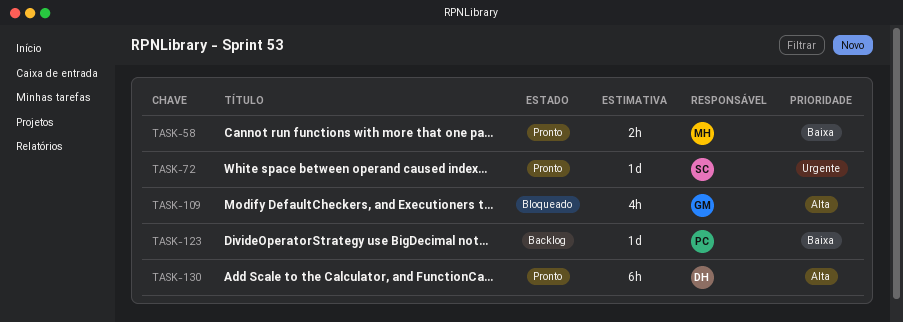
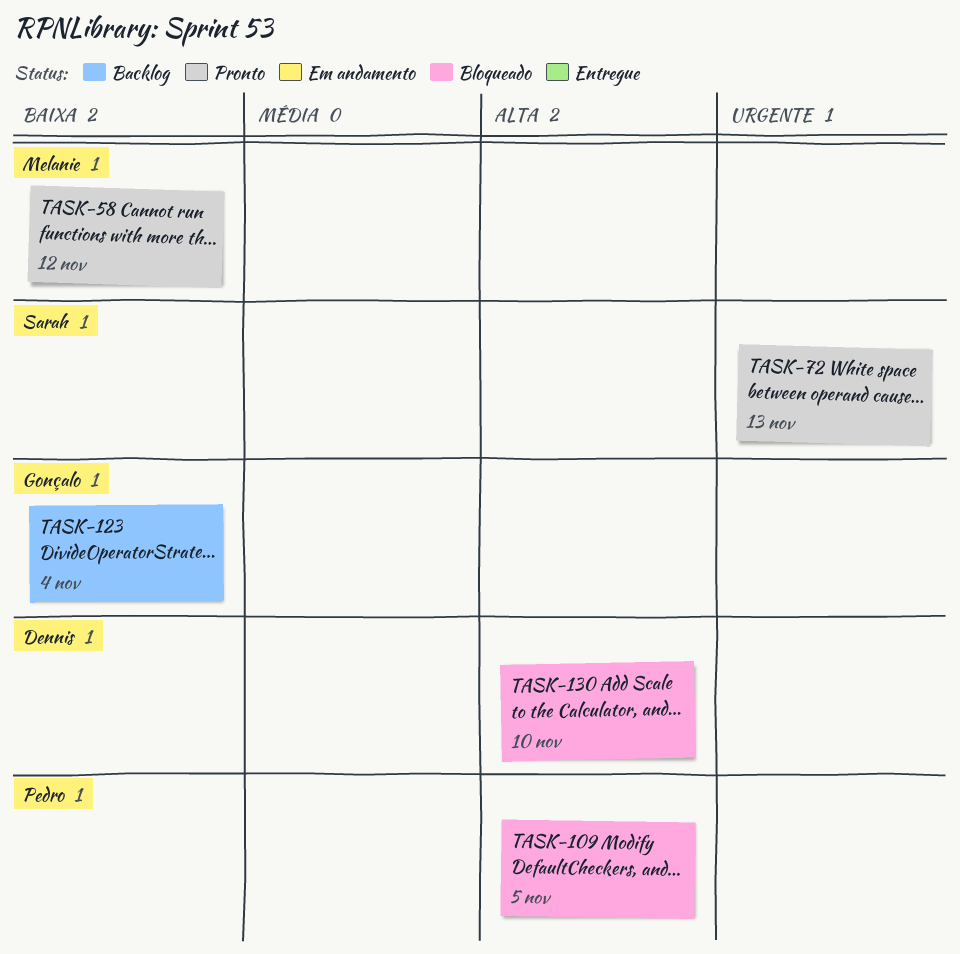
TASK-109, owner: Gonçalo -> Pedro
TASK-123, owner: Pedro -> Gonçalo
TASK-130, status: Pronto -> Bloqueado

